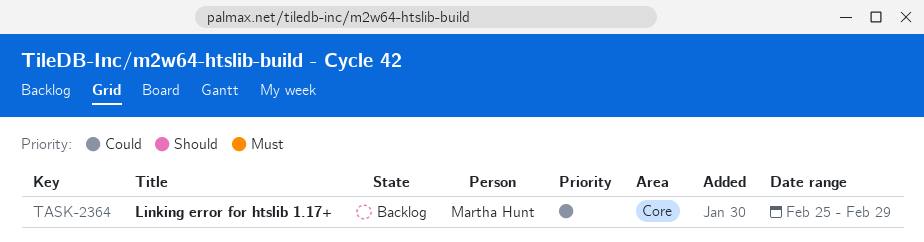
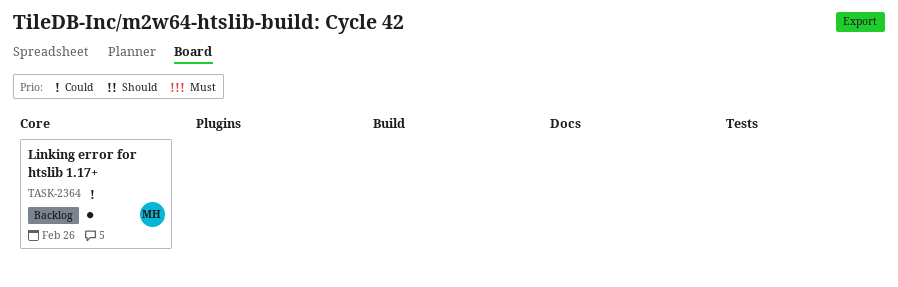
TASK-2364, due: Feb 29 -> Feb 26

